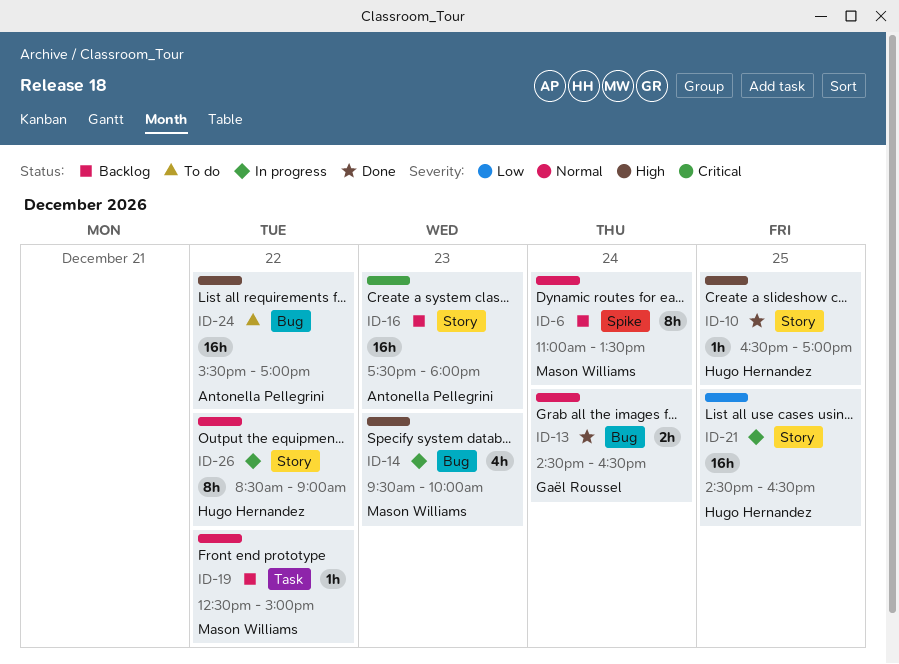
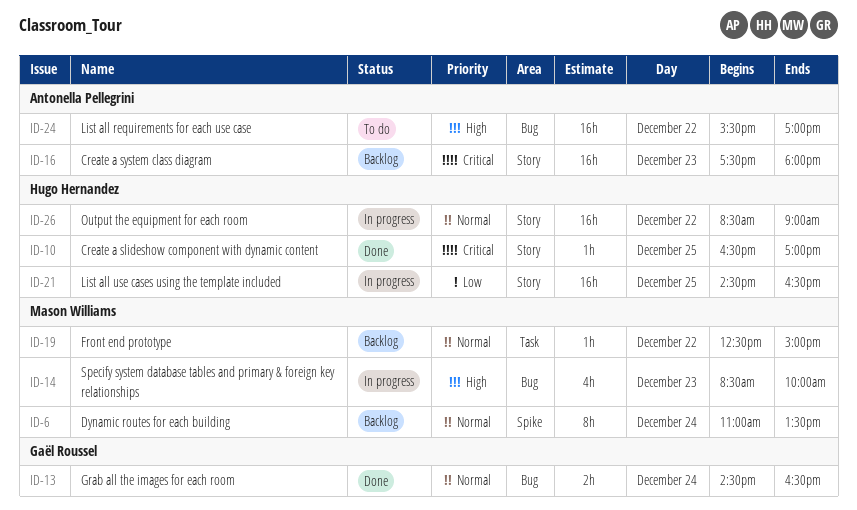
ID-10, priority: High -> Critical
ID-14, begins: 09:30 -> 08:30
ID-26, estimate: 8h -> 16h

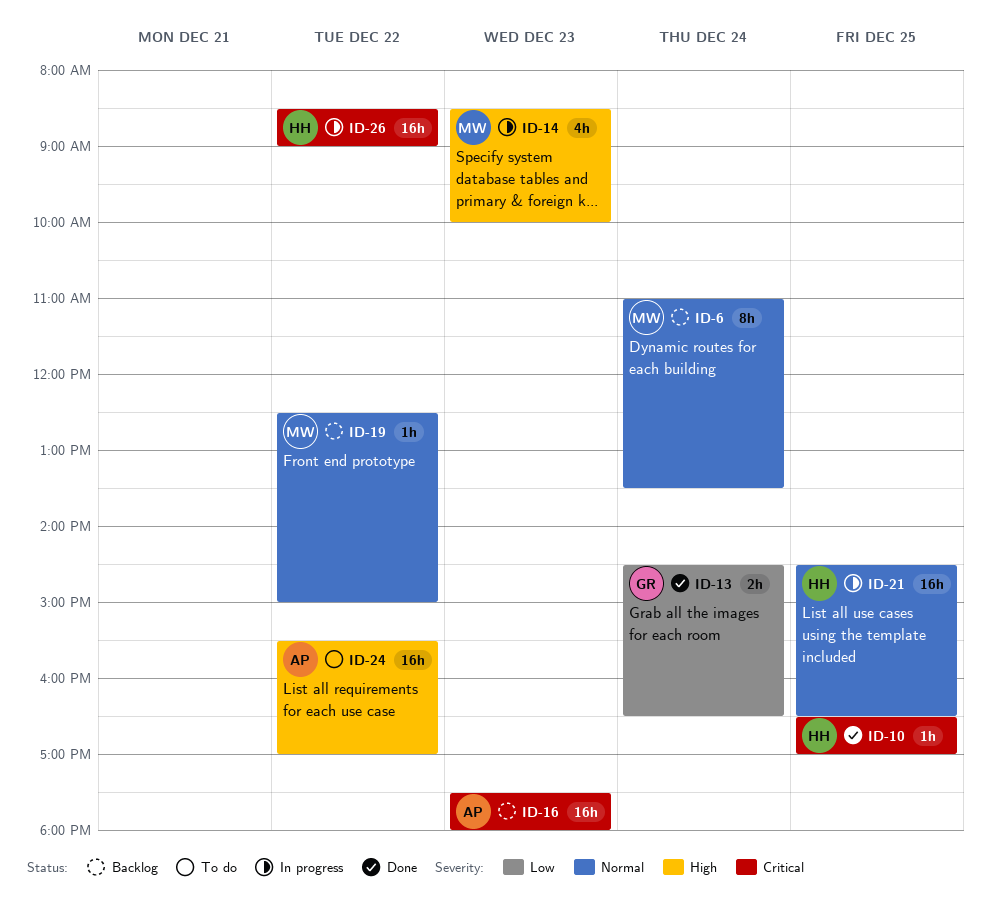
ID-13, priority: Normal -> Low
ID-21, priority: Low -> Normal
ID-26, priority: Normal -> Critical

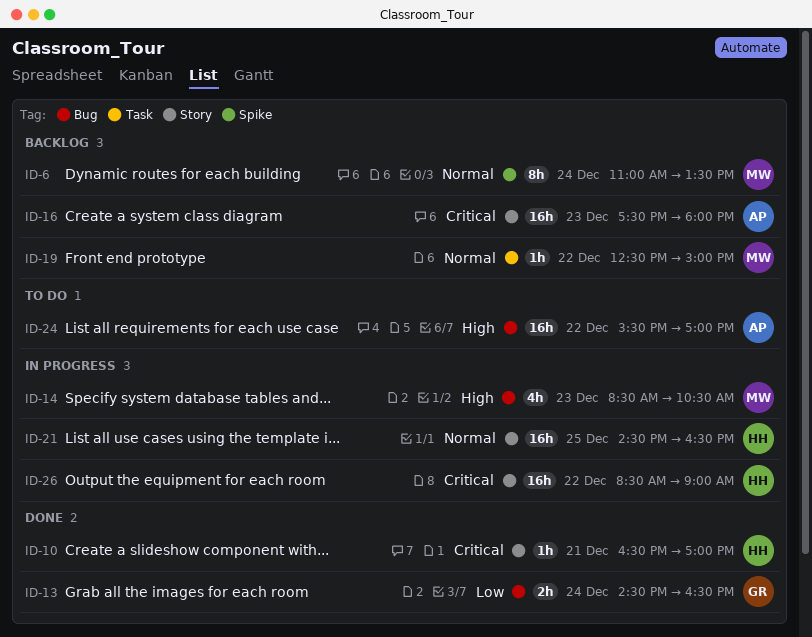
ID-10, day: Dec 25 -> Dec 21
ID-14, ends: 10:00 -> 10:30

